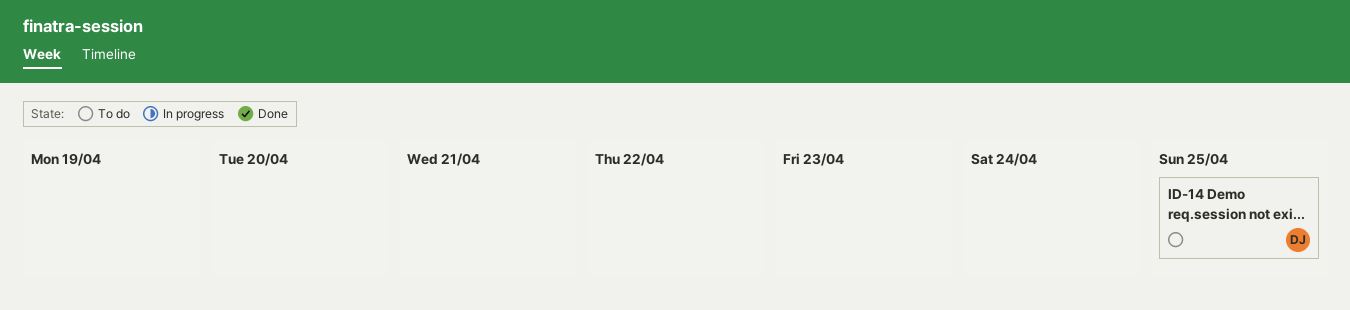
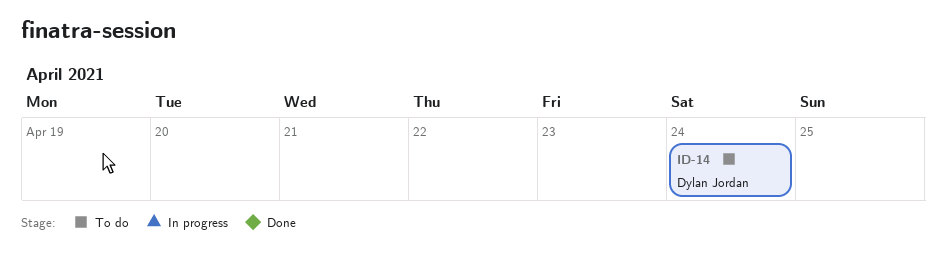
ID-14, due: Apr 25 -> Apr 24

